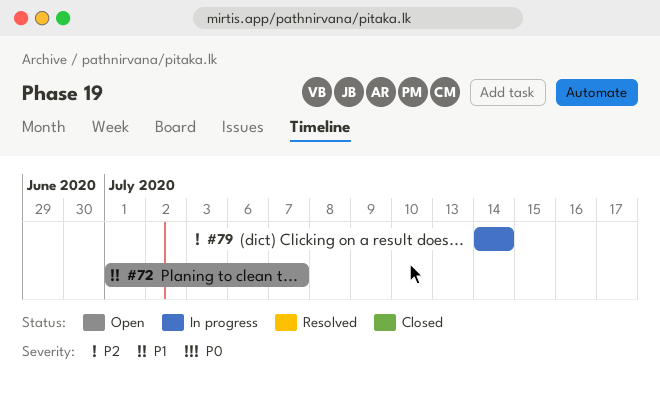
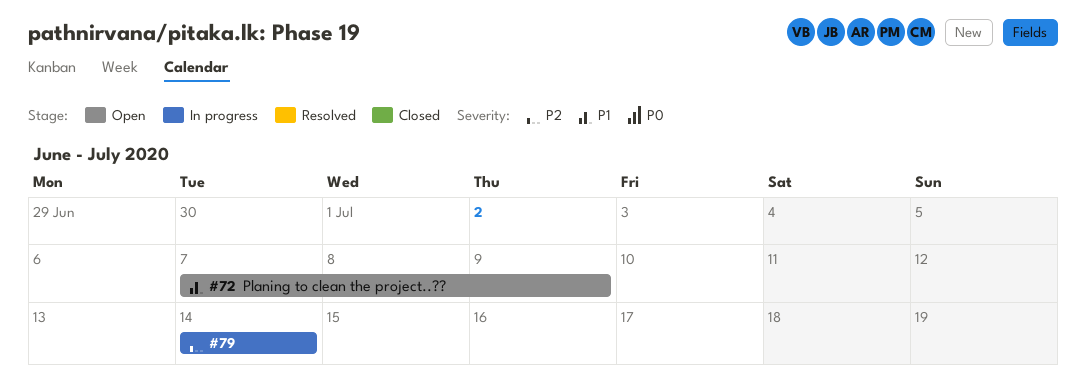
#72, start: Jul 1 -> Jul 7
#72, due: Jul 7 -> Jul 9

